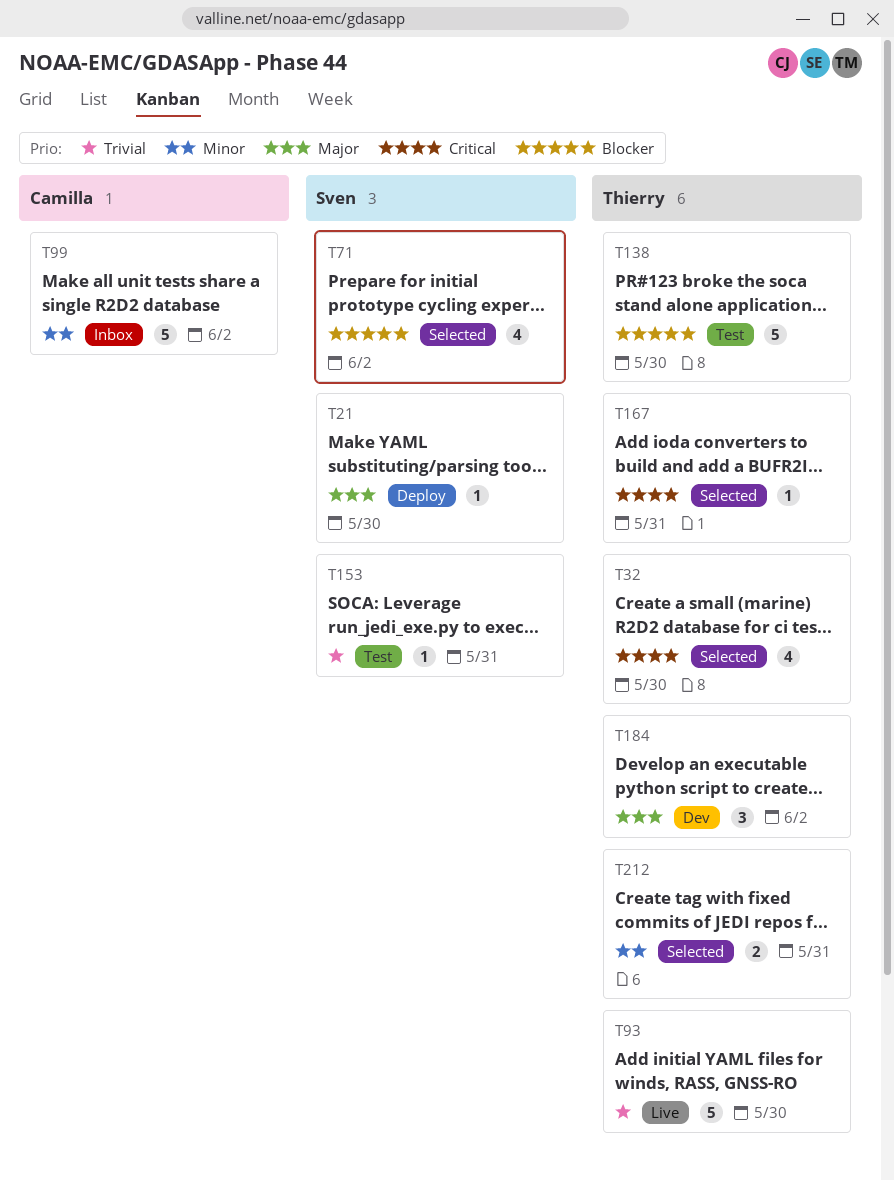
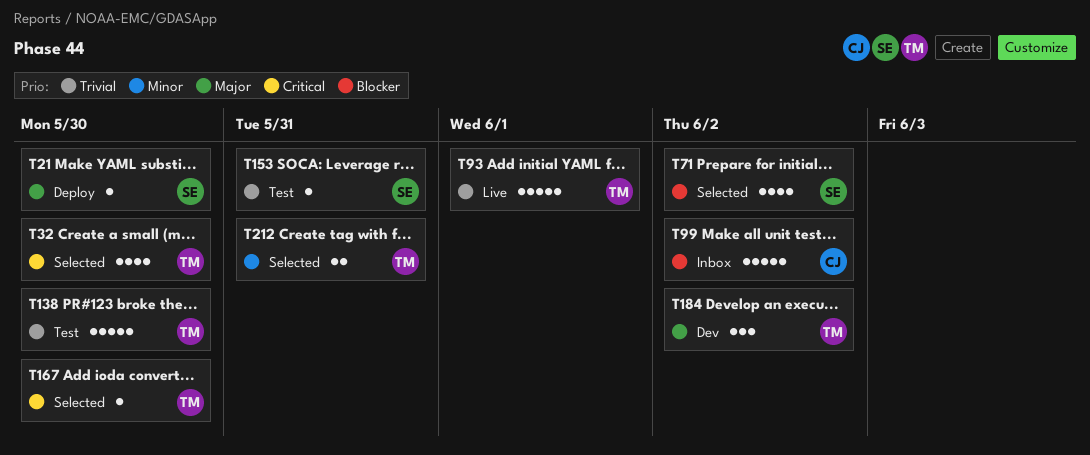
T93, due: May 30 -> Jun 1
T99, priority: Minor -> Blocker
T138, priority: Blocker -> Trivial
T167, due: May 31 -> May 30

